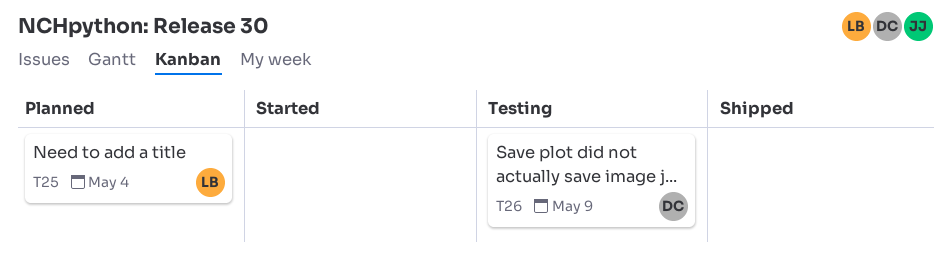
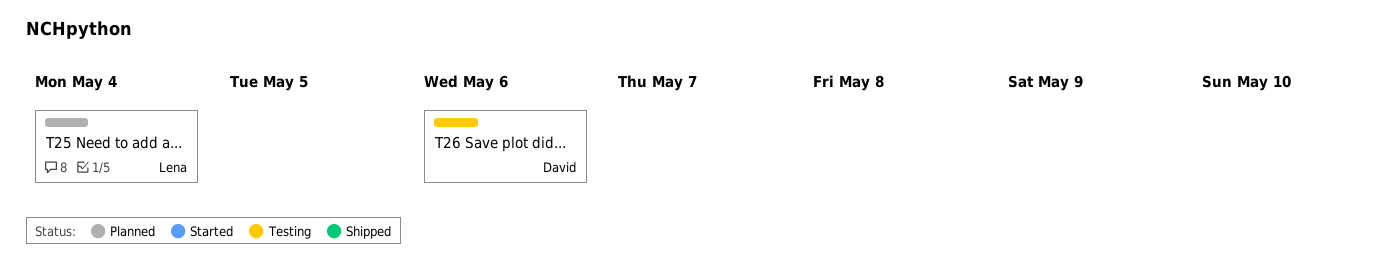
T26, due: May 9 -> May 6

